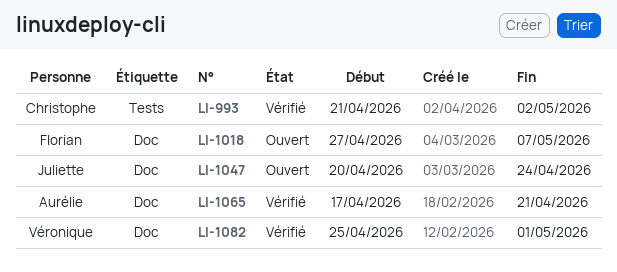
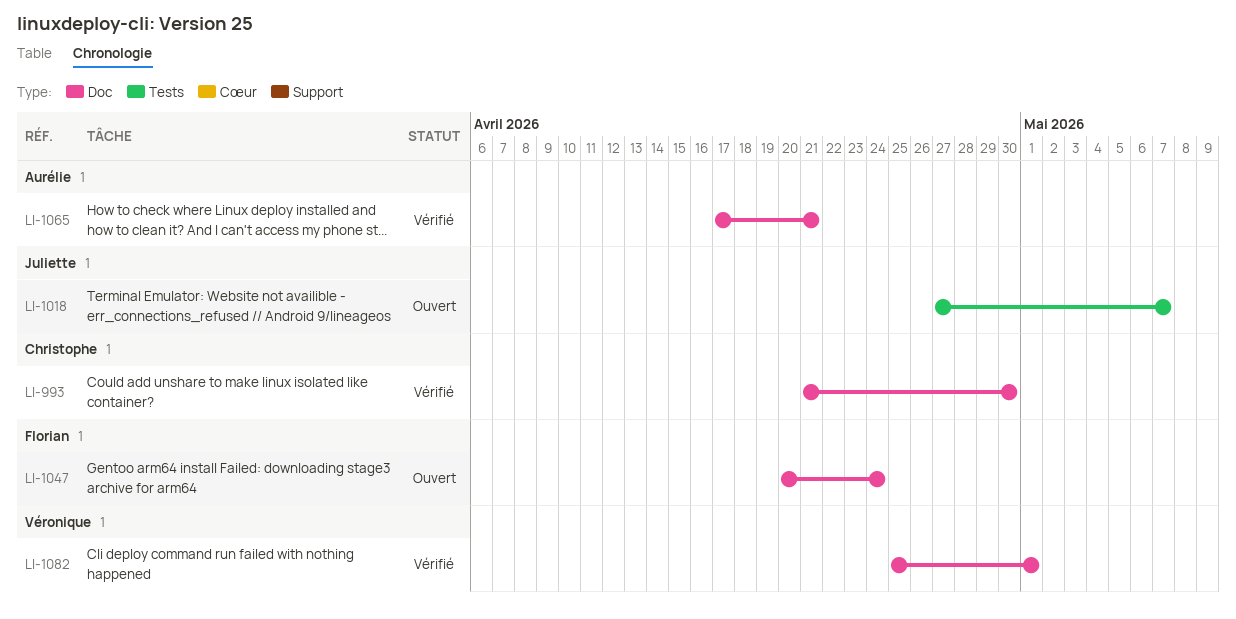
LI-993, label: Tests -> Doc
LI-993, due: May 2 -> Apr 30
LI-1018, owner: Florian -> Juliette
LI-1018, label: Doc -> Tests
LI-1047, owner: Juliette -> Florian

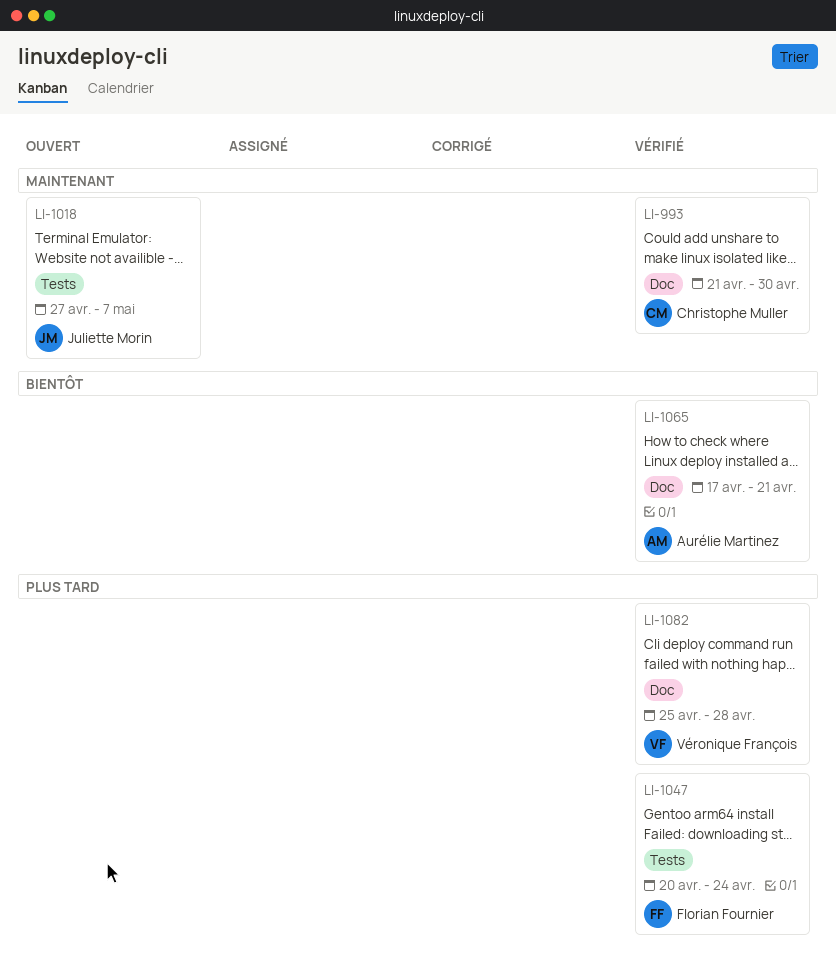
LI-1047, status: Ouvert -> Vérifié
LI-1047, label: Doc -> Tests
LI-1082, due: May 1 -> Apr 28

